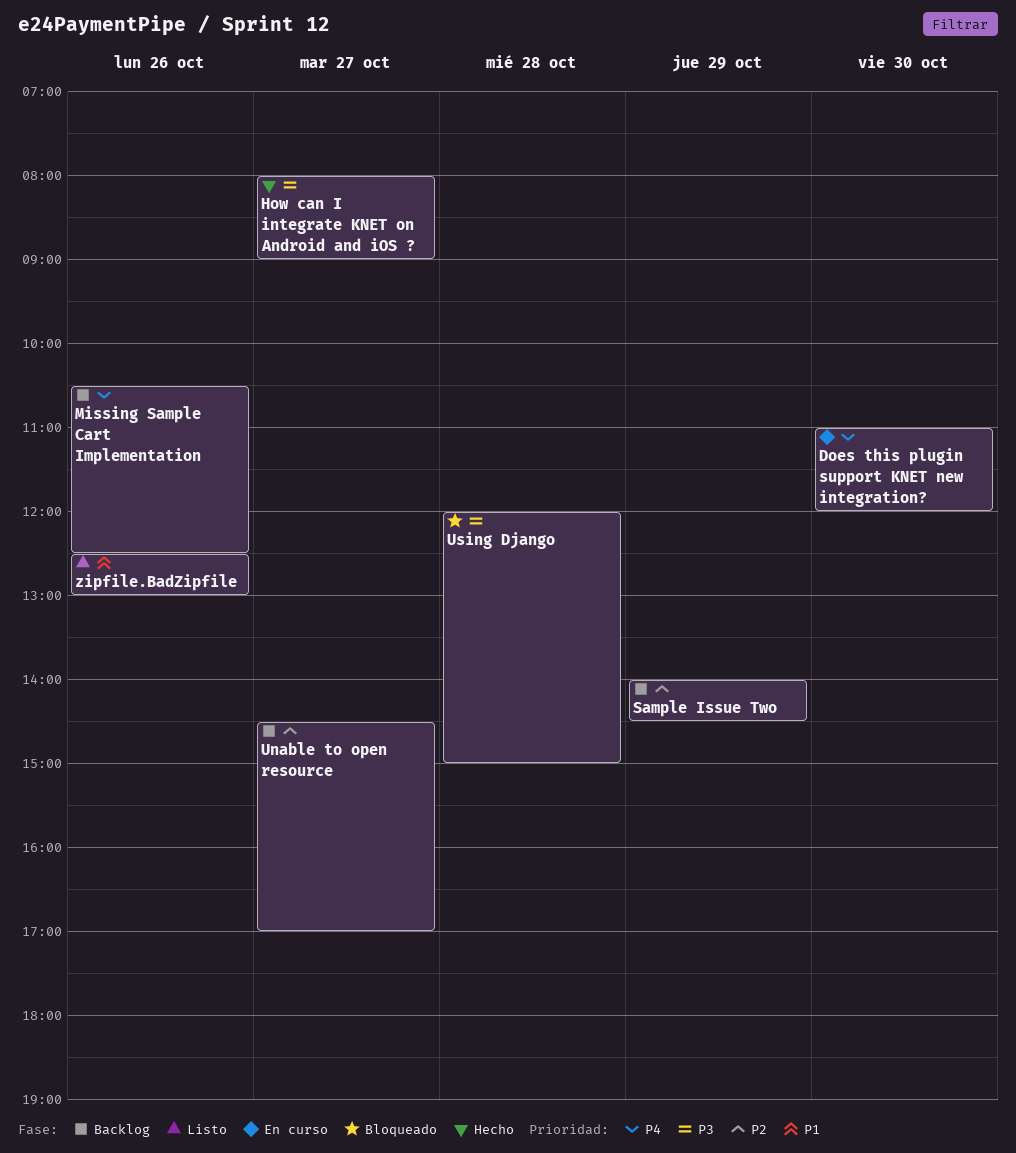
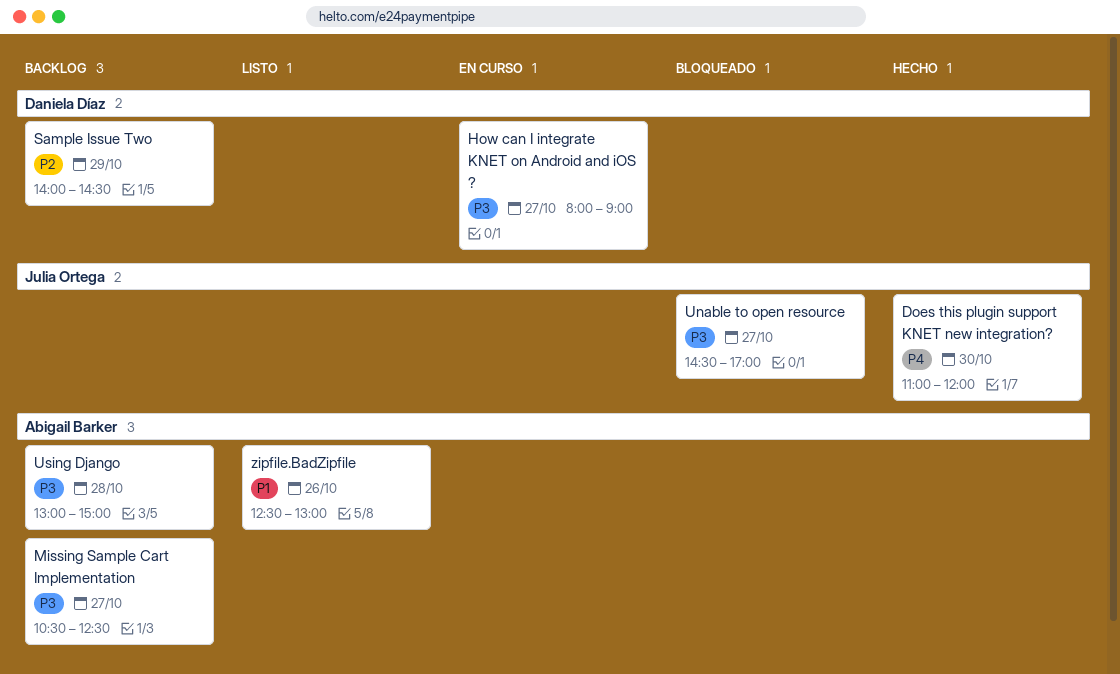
Does this plugin support KNET new integration?, status: En curso -> Hecho
How can I integrate KNET on Android and iOS ?, status: Hecho -> En curso
Missing Sample Cart Implementation, priority: P4 -> P3
Missing Sample Cart Implementation, day: Oct 26 -> Oct 27
Unable to open resource, status: Backlog -> Bloqueado
Unable to open resource, priority: P2 -> P3
Using Django, status: Bloqueado -> Backlog
Using Django, begins: 12:00 -> 13:00

